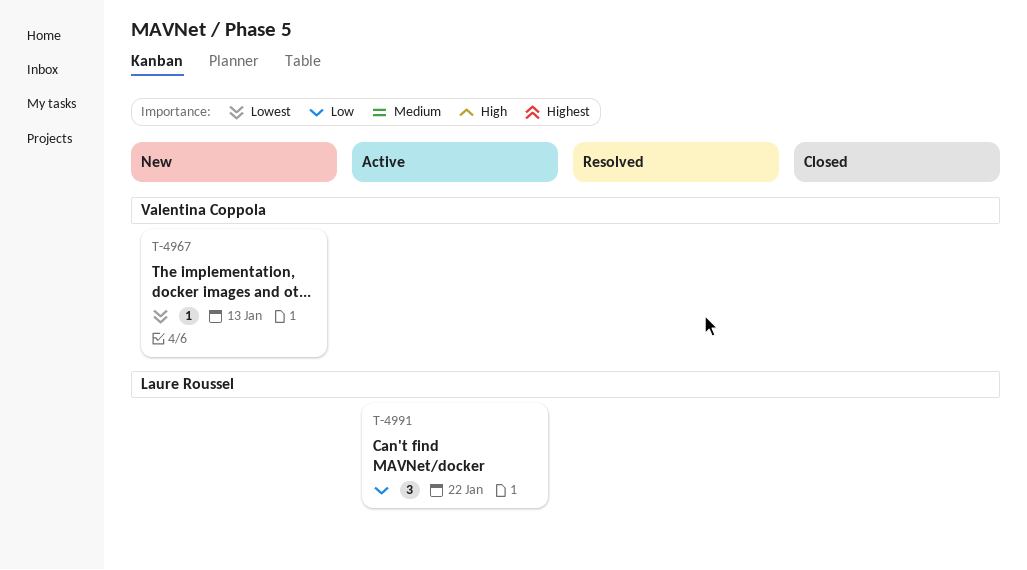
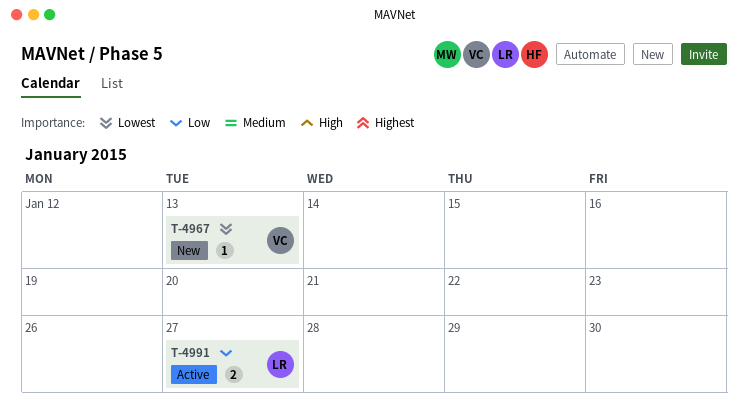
T-4991, estimate: 3 -> 2
T-4991, due: Jan 22 -> Jan 27

